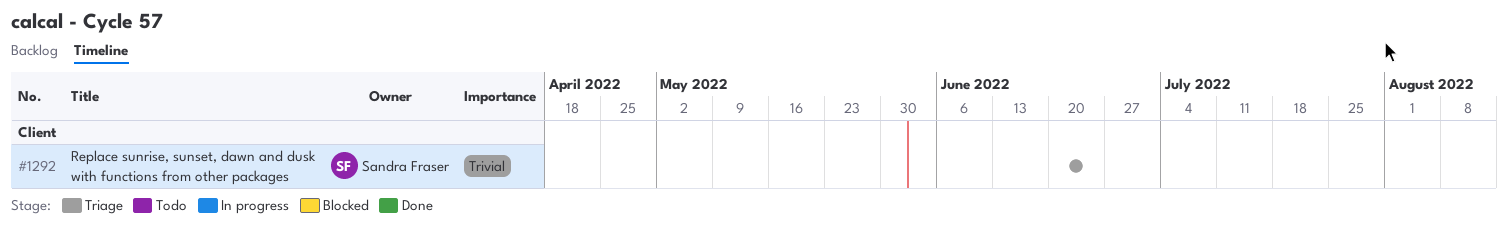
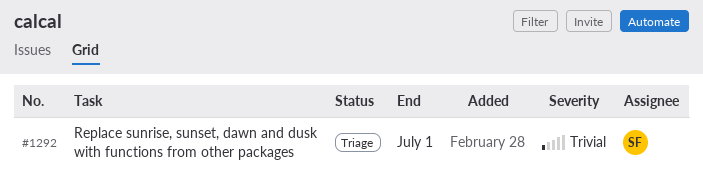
#1292, due: Jun 24 -> Jul 1

